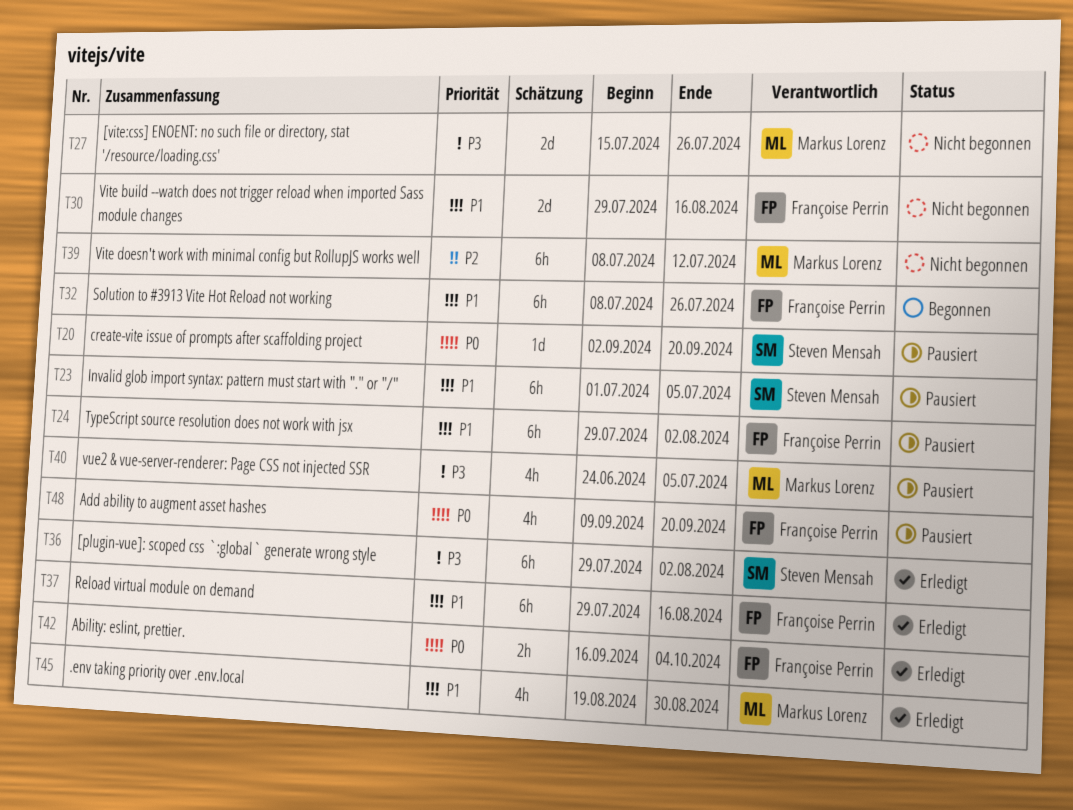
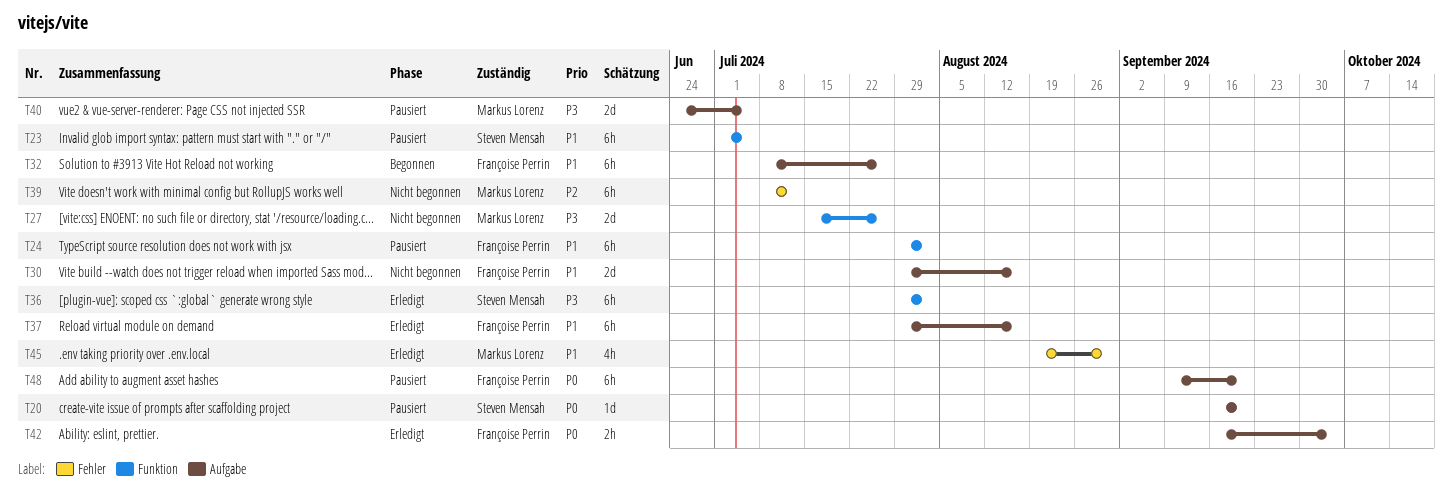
T20, start: Sep 2 -> Sep 16
T40, estimate: 4h -> 2d
T48, estimate: 4h -> 6h

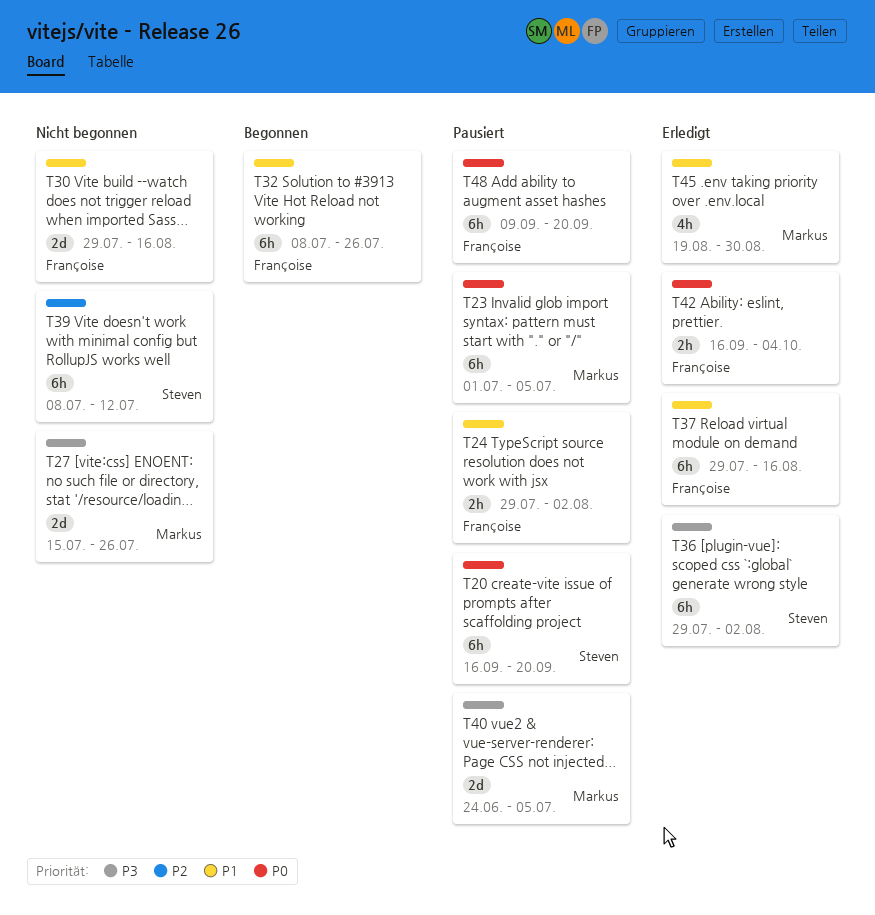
T20, estimate: 1d -> 6h
T23, owner: Steven Mensah -> Markus Lorenz
T23, priority: P1 -> P0
T24, estimate: 6h -> 2h
T39, owner: Markus Lorenz -> Steven Mensah

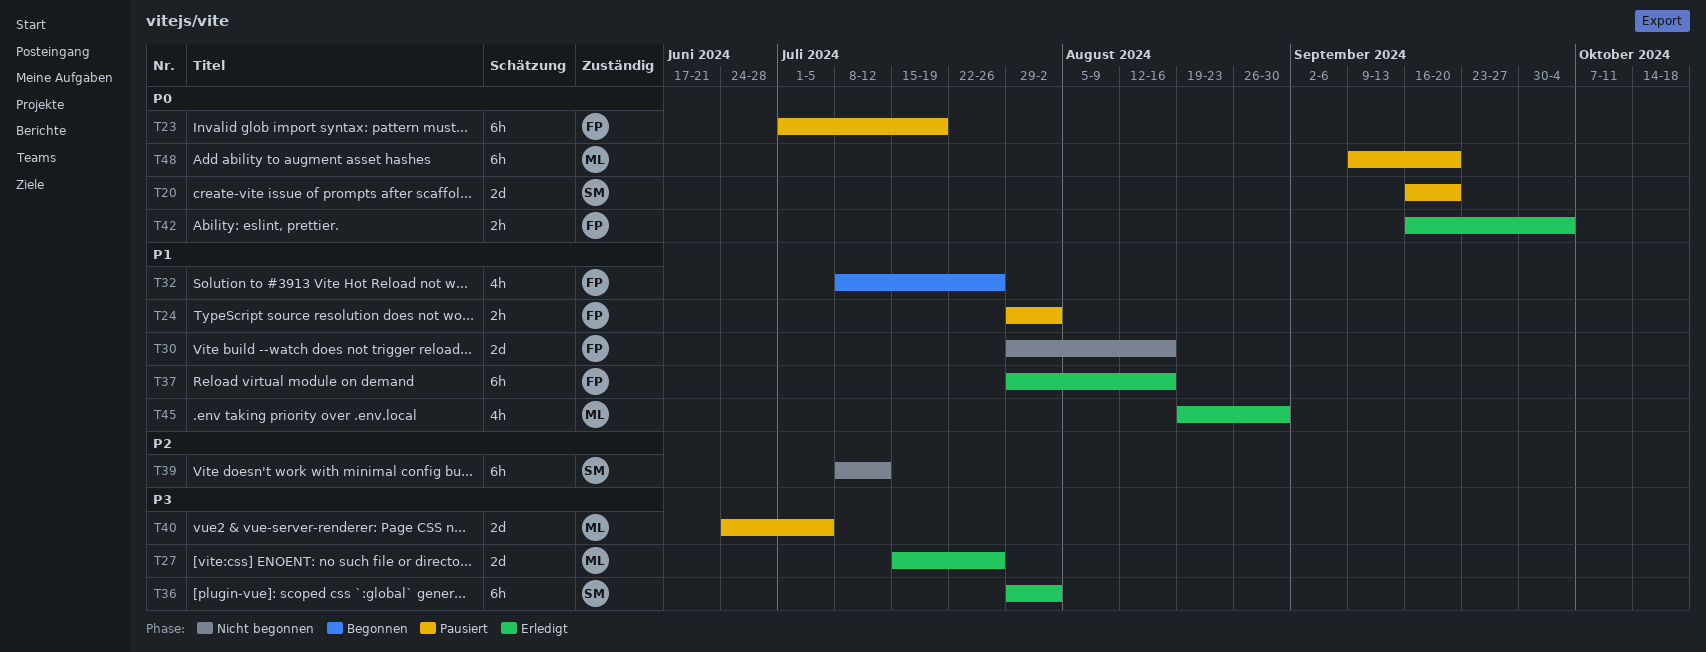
T20, estimate: 6h -> 2d
T23, owner: Markus -> Françoise
T23, due: Jul 5 -> Jul 19
T27, status: Nicht begonnen -> Erledigt
T32, estimate: 6h -> 4h
T48, owner: Françoise -> Markus

